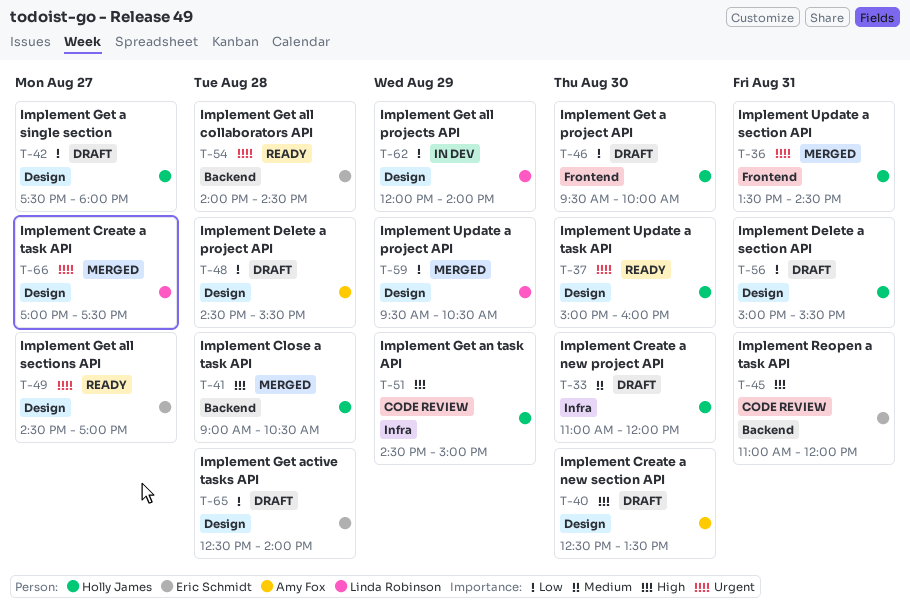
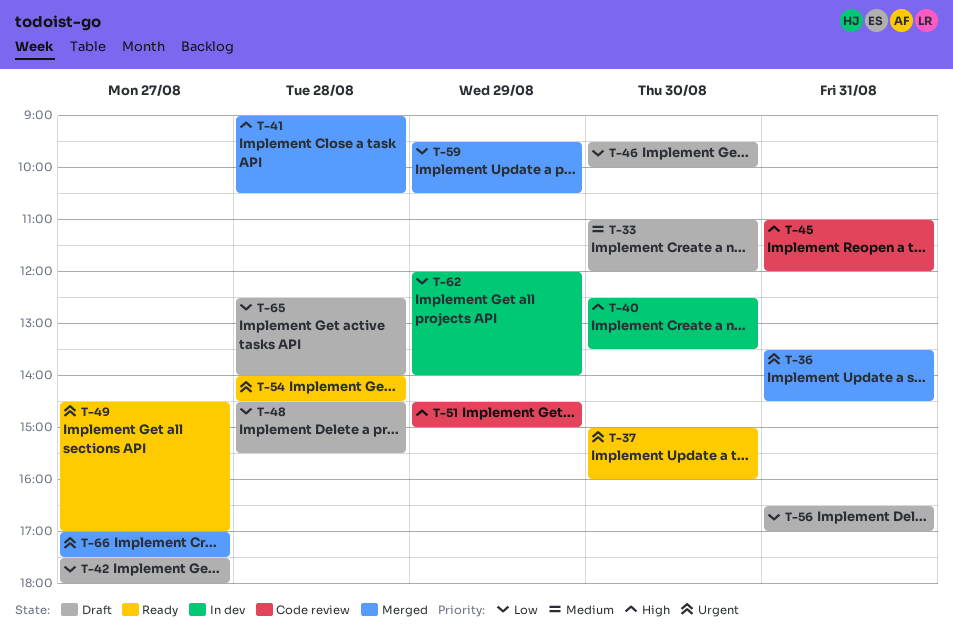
T-40, status: Draft -> In dev
T-56, begins: 15:00 -> 16:30
T-56, ends: 15:30 -> 17:00

